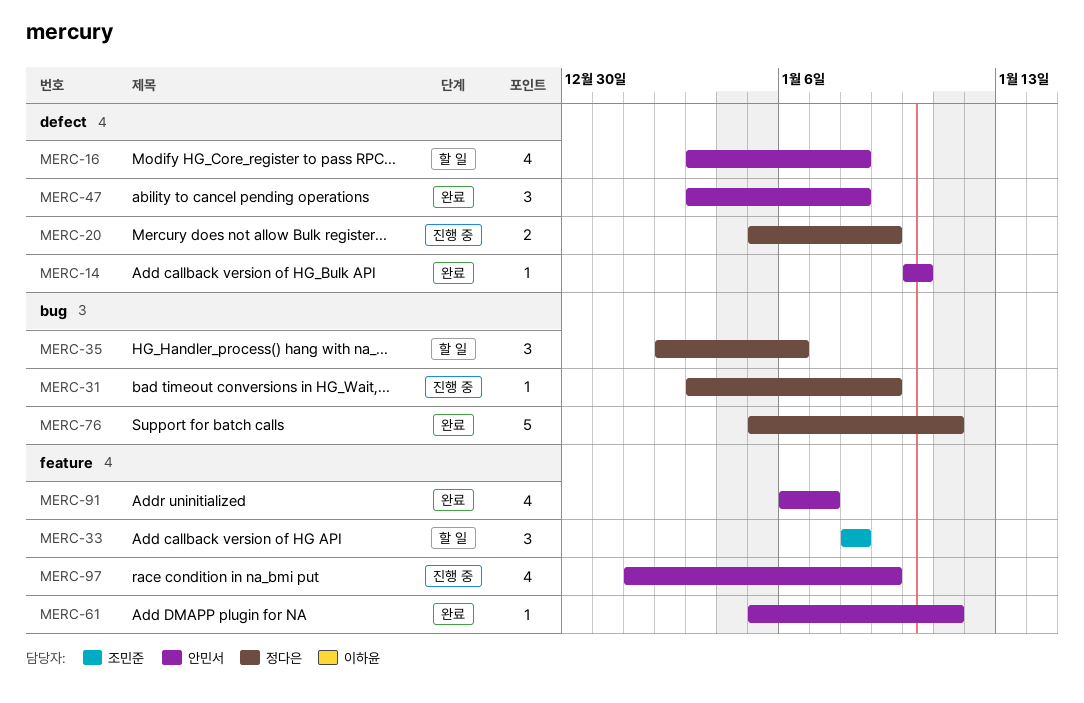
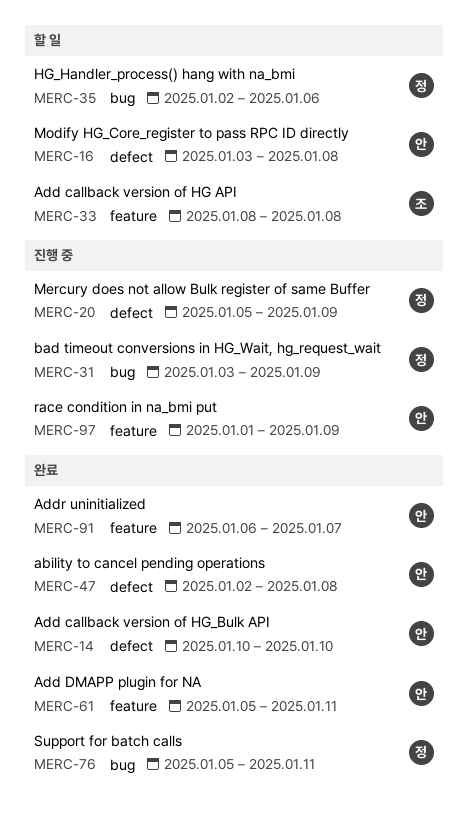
MERC-47, start: Jan 3 -> Jan 2

